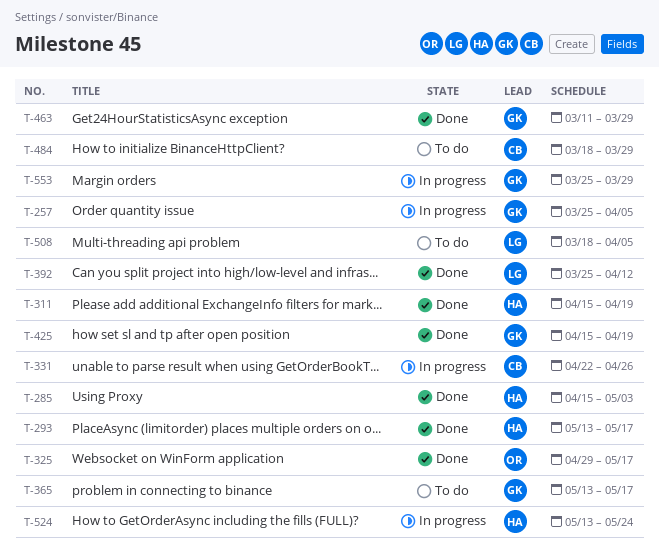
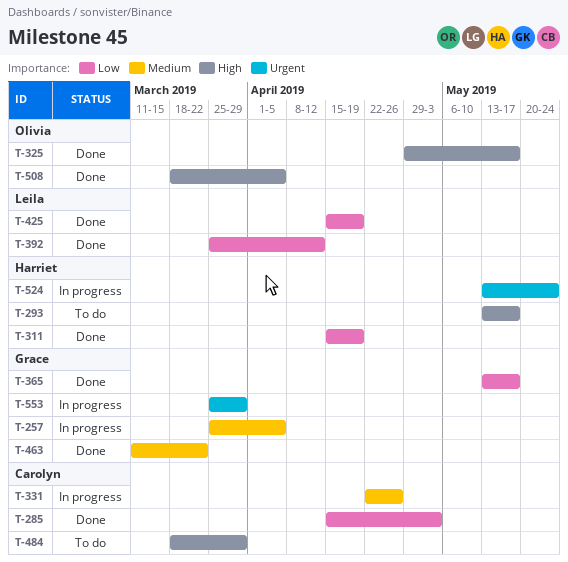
T-285, owner: Harriet -> Carolyn
T-293, status: Done -> To do
T-365, status: To do -> Done
T-425, owner: Grace -> Leila
T-463, due: Mar 29 -> Mar 22
T-508, status: To do -> Done
T-508, owner: Leila -> Olivia

